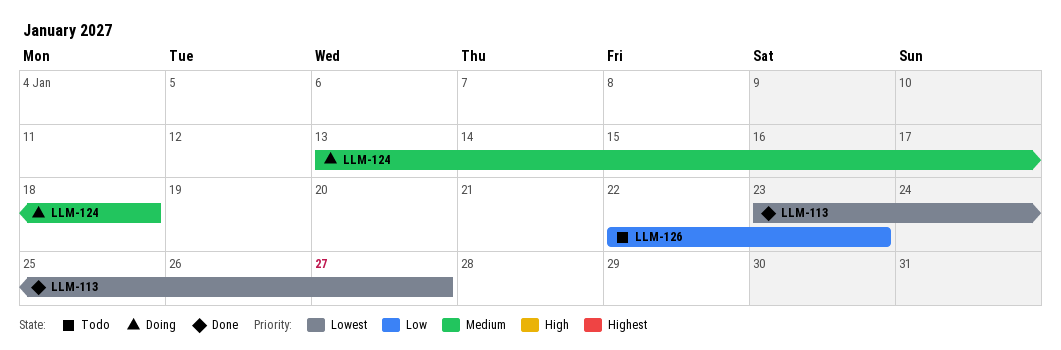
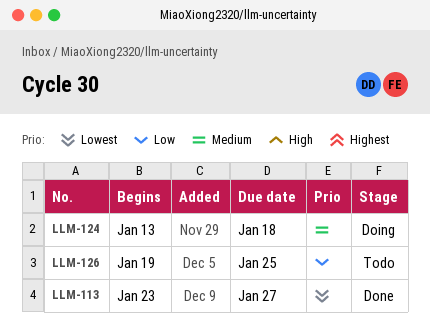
LLM-126, start: Jan 22 -> Jan 19
LLM-126, due: Jan 23 -> Jan 25

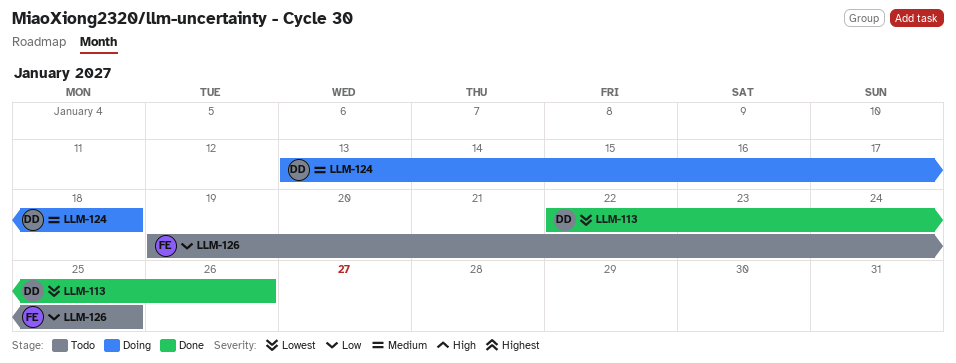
LLM-113, start: Jan 23 -> Jan 22
LLM-113, due: Jan 27 -> Jan 26

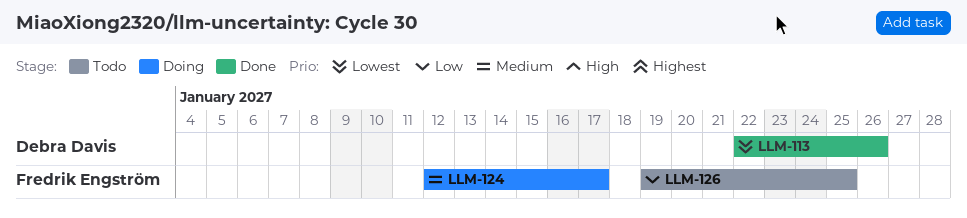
LLM-124, owner: Debra Davis -> Fredrik Engström
LLM-124, start: Jan 13 -> Jan 12
LLM-124, due: Jan 18 -> Jan 17

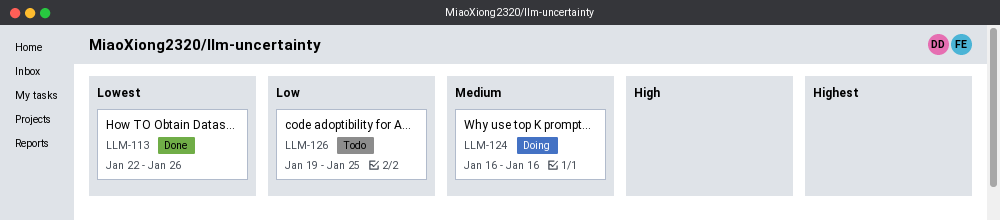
LLM-124, start: Jan 12 -> Jan 16
LLM-124, due: Jan 17 -> Jan 16

